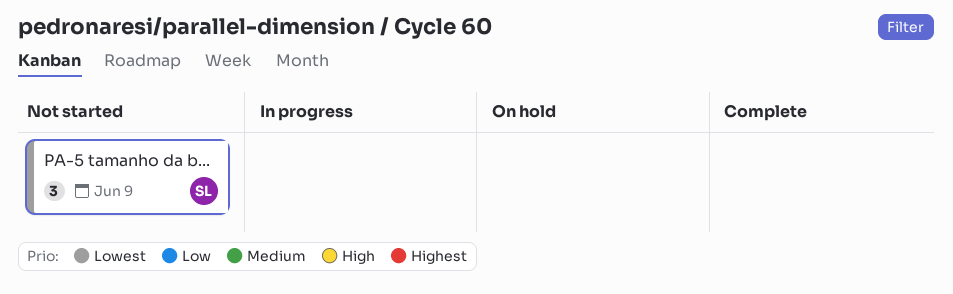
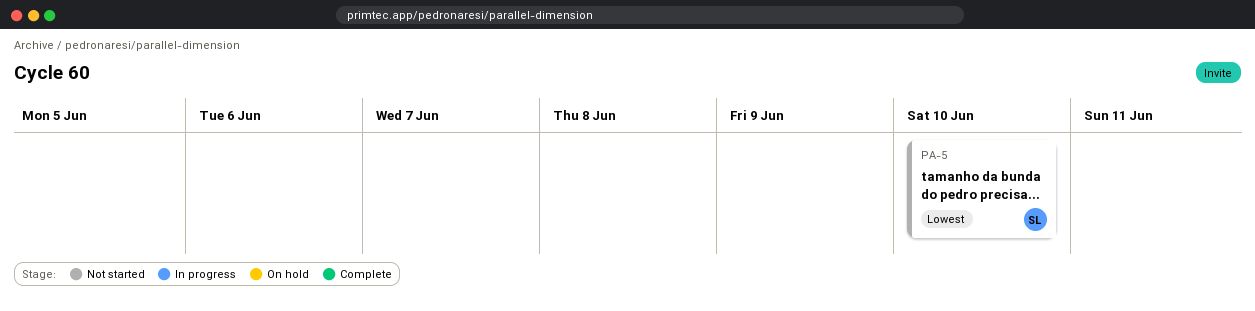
PA-5, due: Jun 9 -> Jun 10

